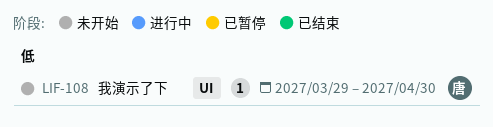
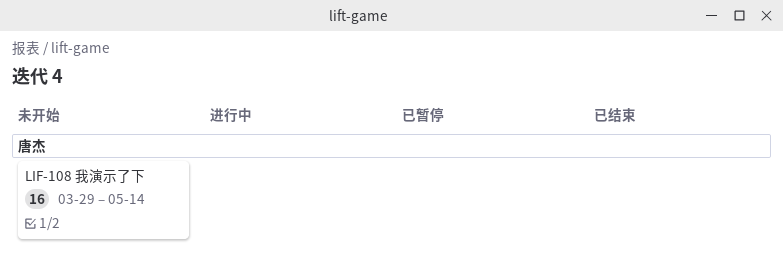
LIF-108, estimate: 1 -> 16
LIF-108, due: Apr 30 -> May 14

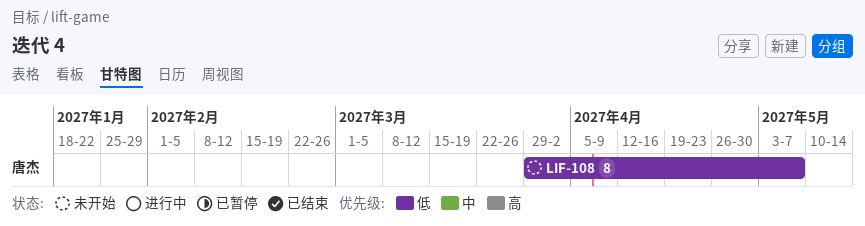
LIF-108, estimate: 16 -> 8
LIF-108, due: May 14 -> May 7

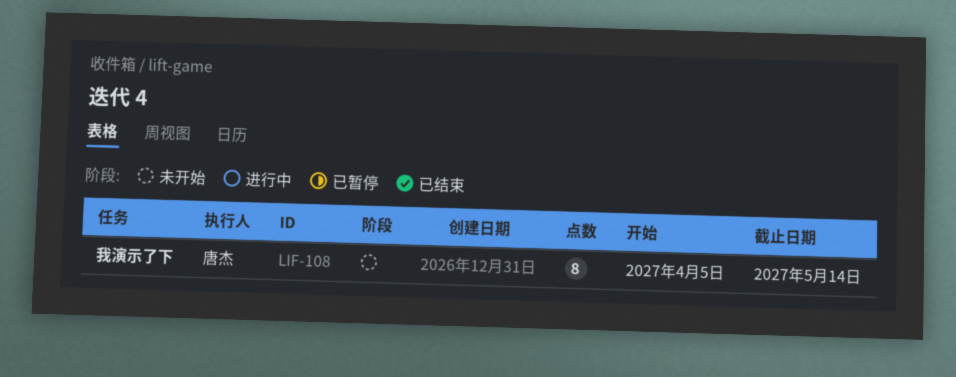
LIF-108, start: Mar 29 -> Apr 5
LIF-108, due: May 7 -> May 14

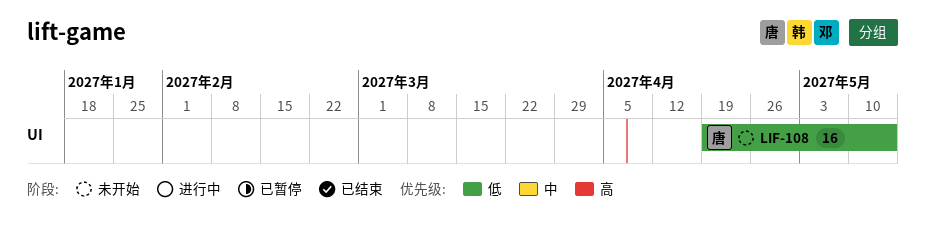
LIF-108, estimate: 8 -> 16
LIF-108, start: Apr 5 -> Apr 19

